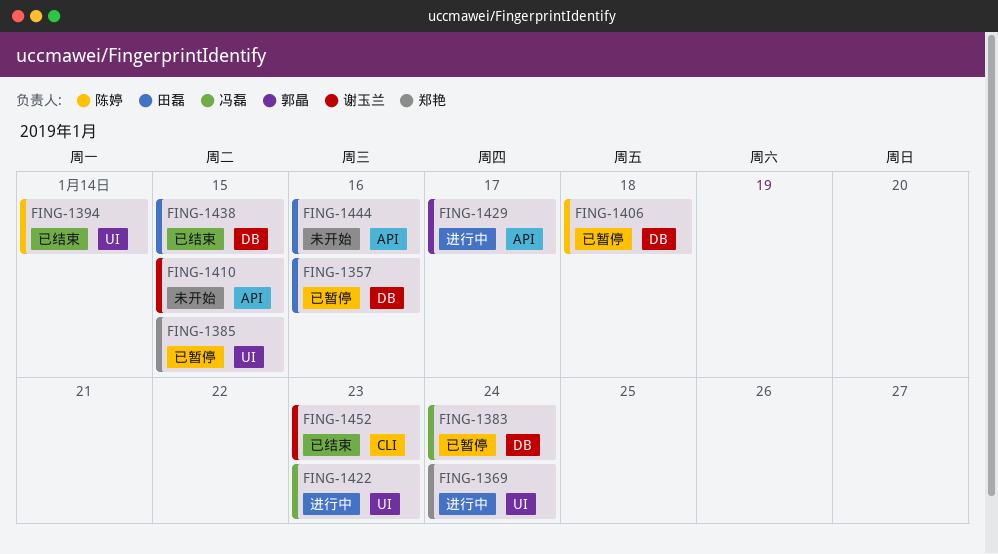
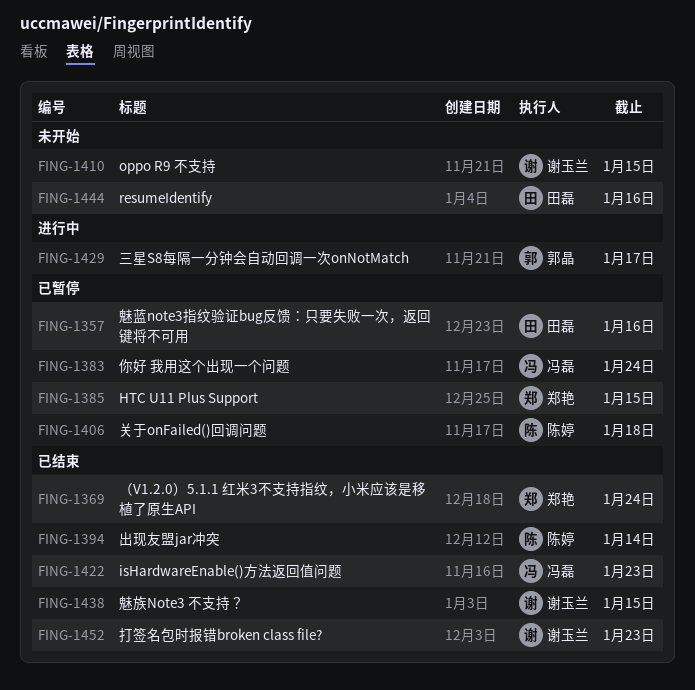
FING-1369, status: 进行中 -> 已结束
FING-1422, status: 进行中 -> 已结束
FING-1438, owner: 田磊 -> 谢玉兰

